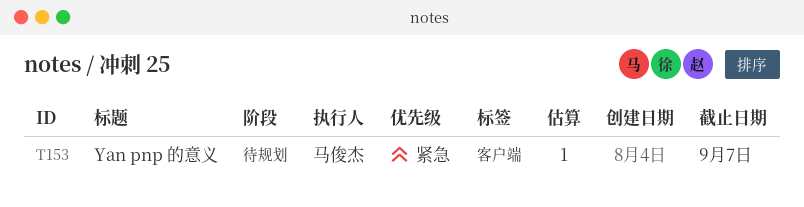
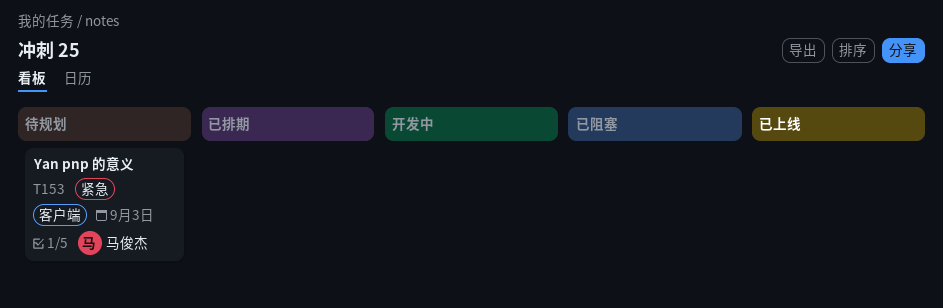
T153, due: Sep 7 -> Sep 3

